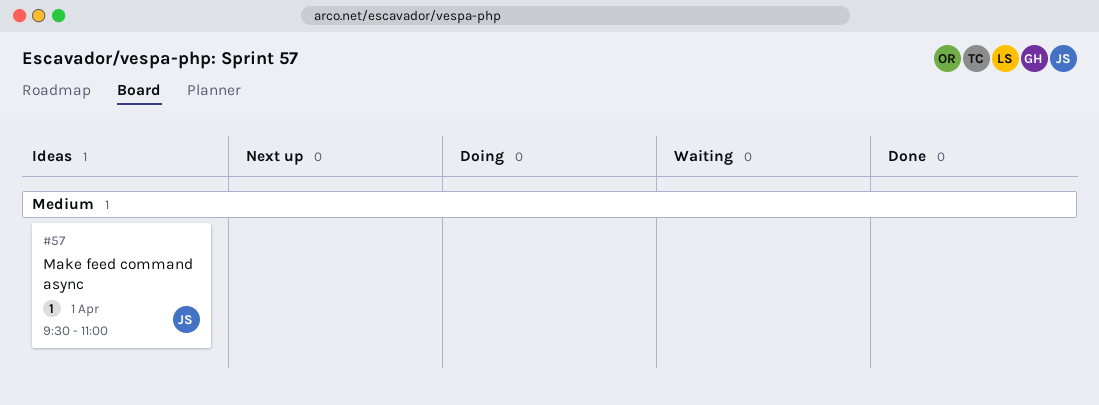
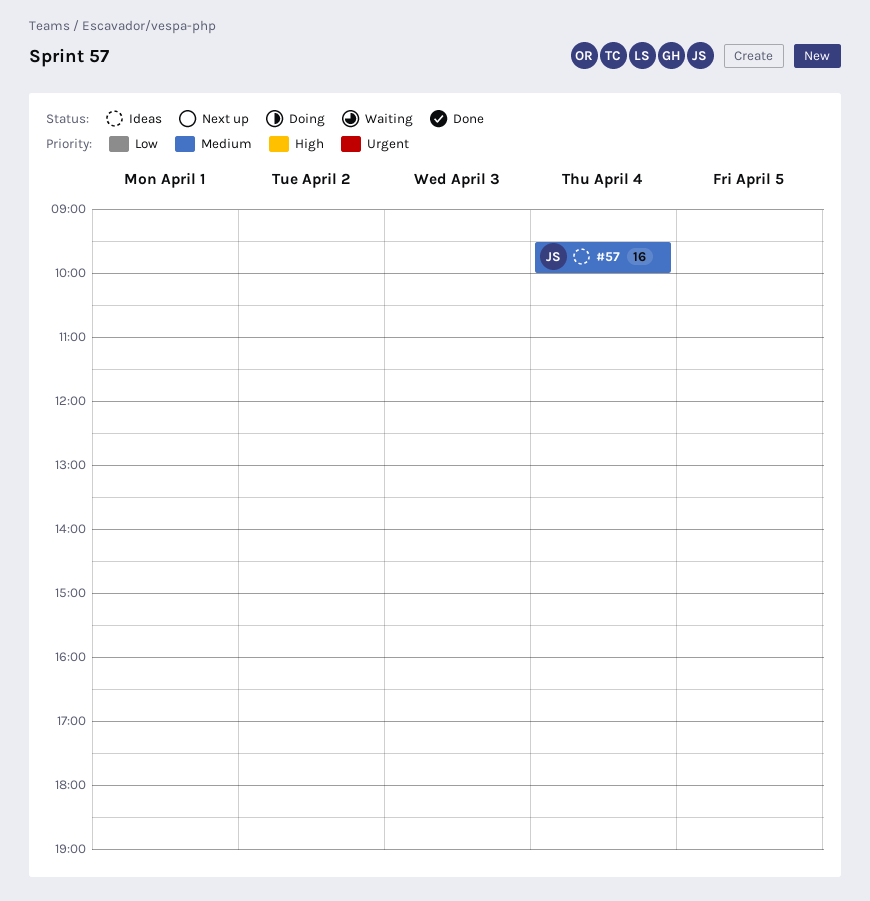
#57, estimate: 1 -> 16
#57, day: Apr 1 -> Apr 4
#57, ends: 11:00 -> 10:00

